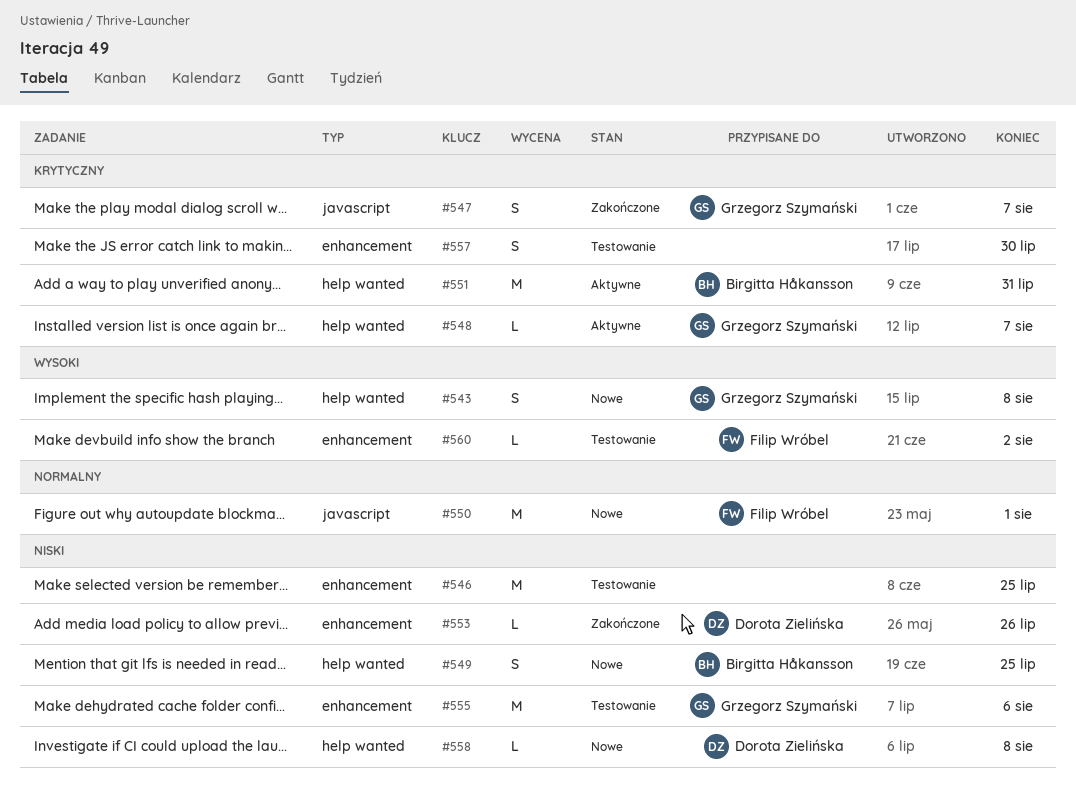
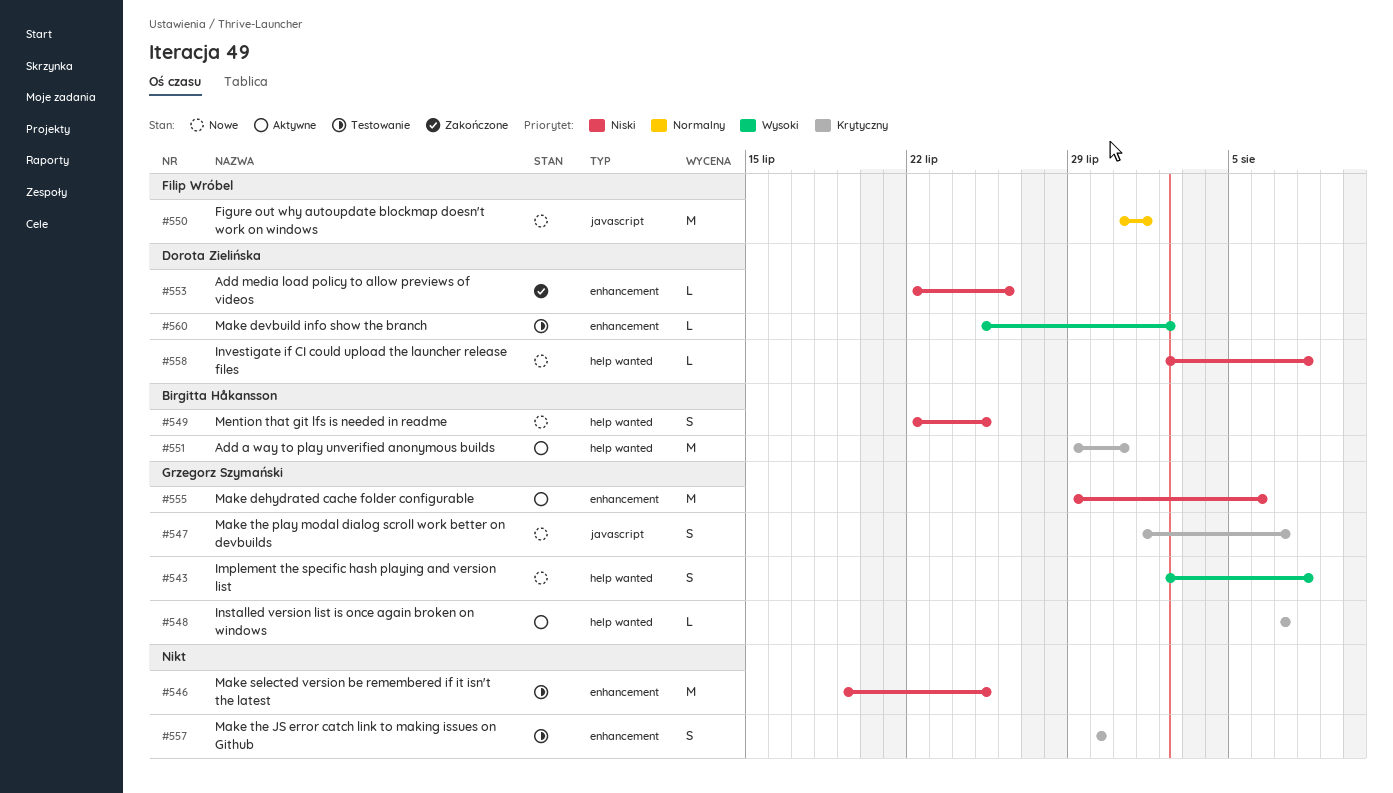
#547, status: Zakończone -> Nowe
#555, status: Testowanie -> Aktywne
#560, owner: Filip Wróbel -> Dorota Zielińska

